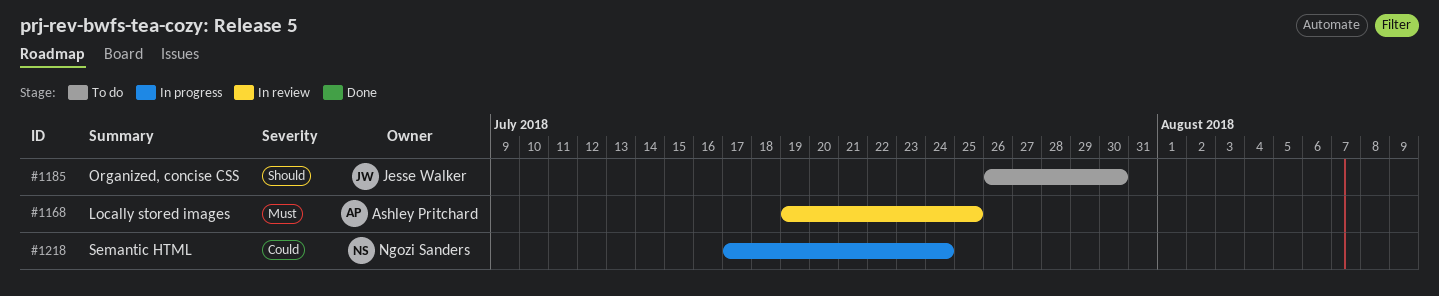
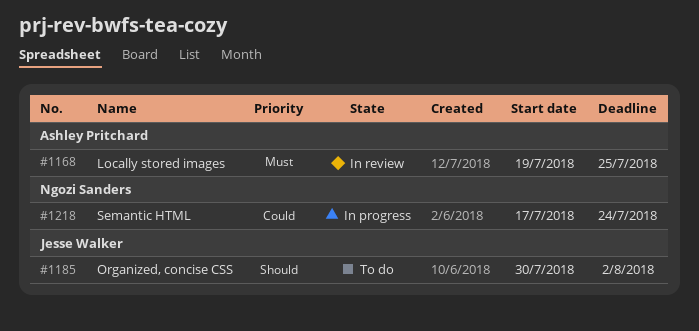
#1185, start: Jul 26 -> Jul 30
#1185, due: Jul 30 -> Aug 2

